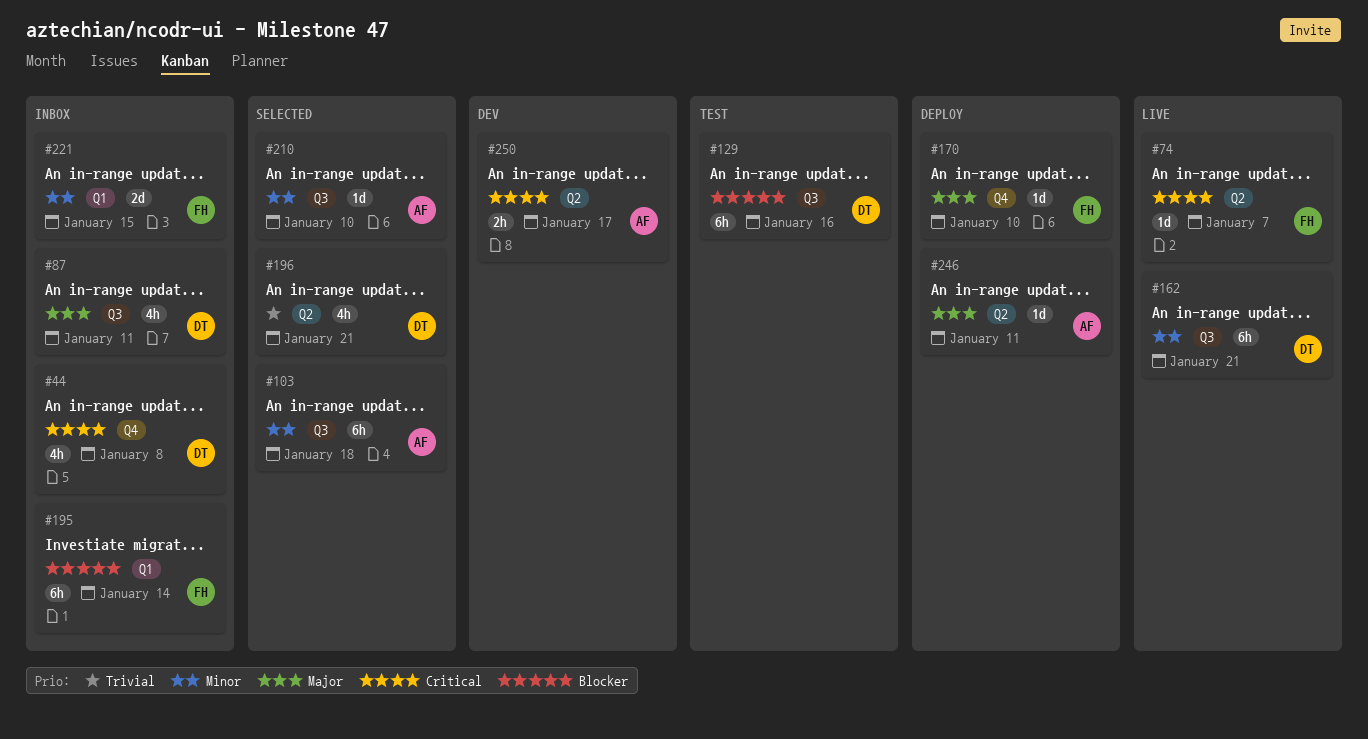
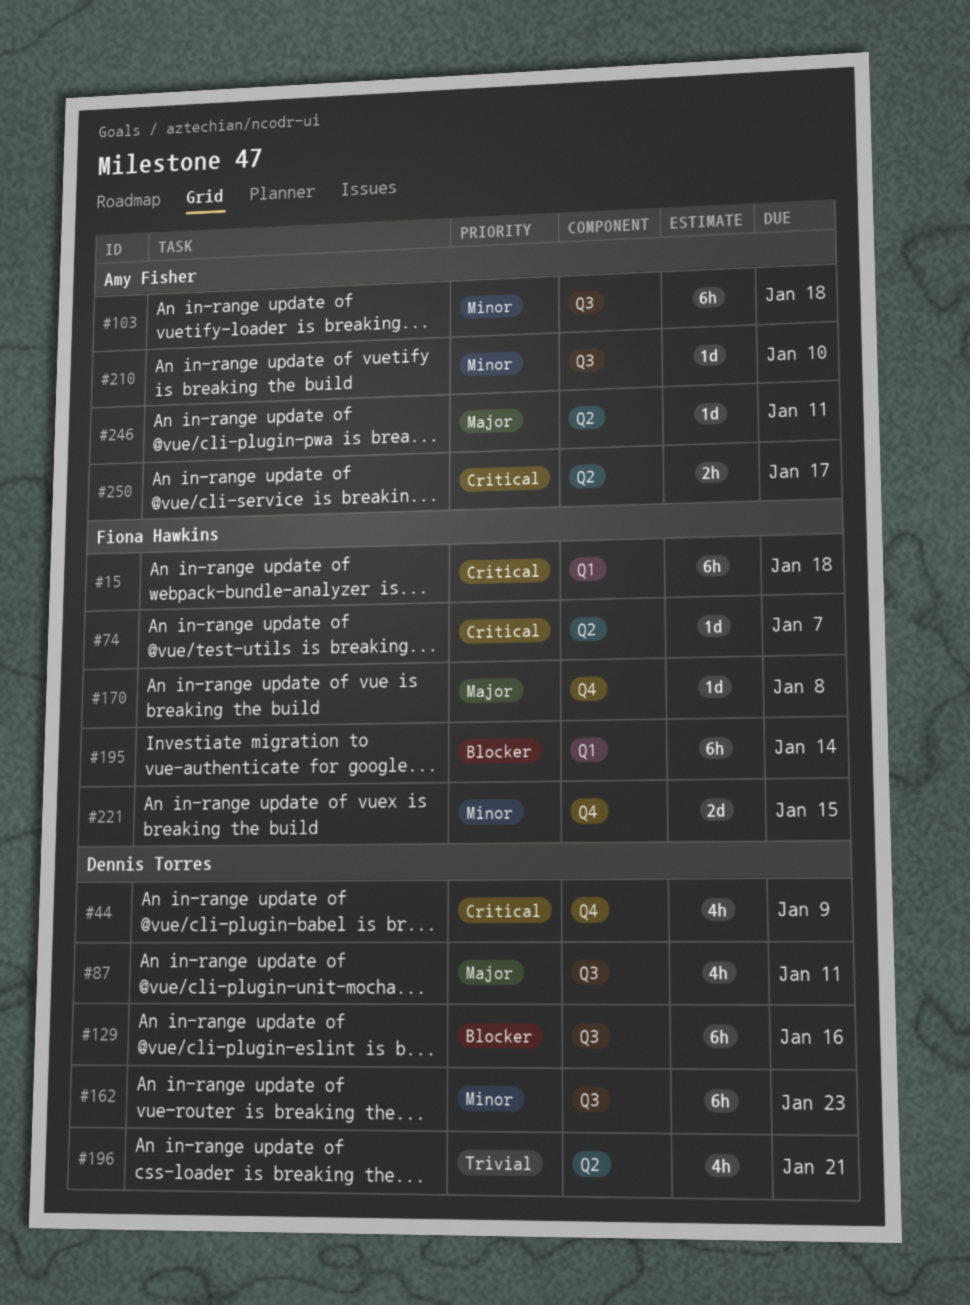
#15: none -> present
#44, due: Jan 8 -> Jan 9
#162, due: Jan 21 -> Jan 23
#170, due: Jan 10 -> Jan 8
#221, label: Q1 -> Q4

